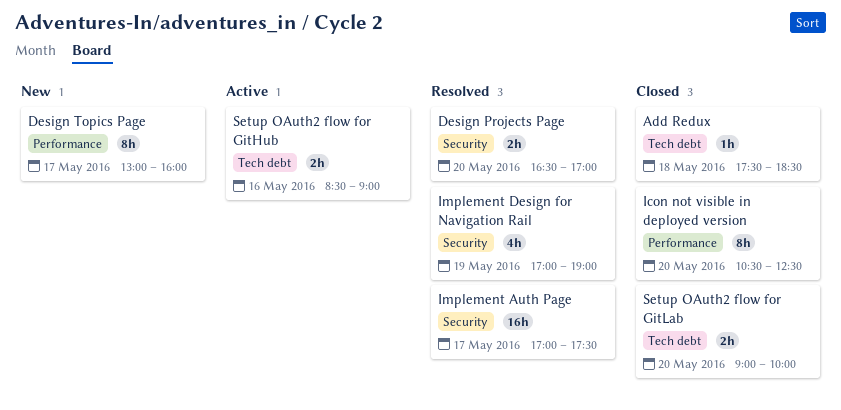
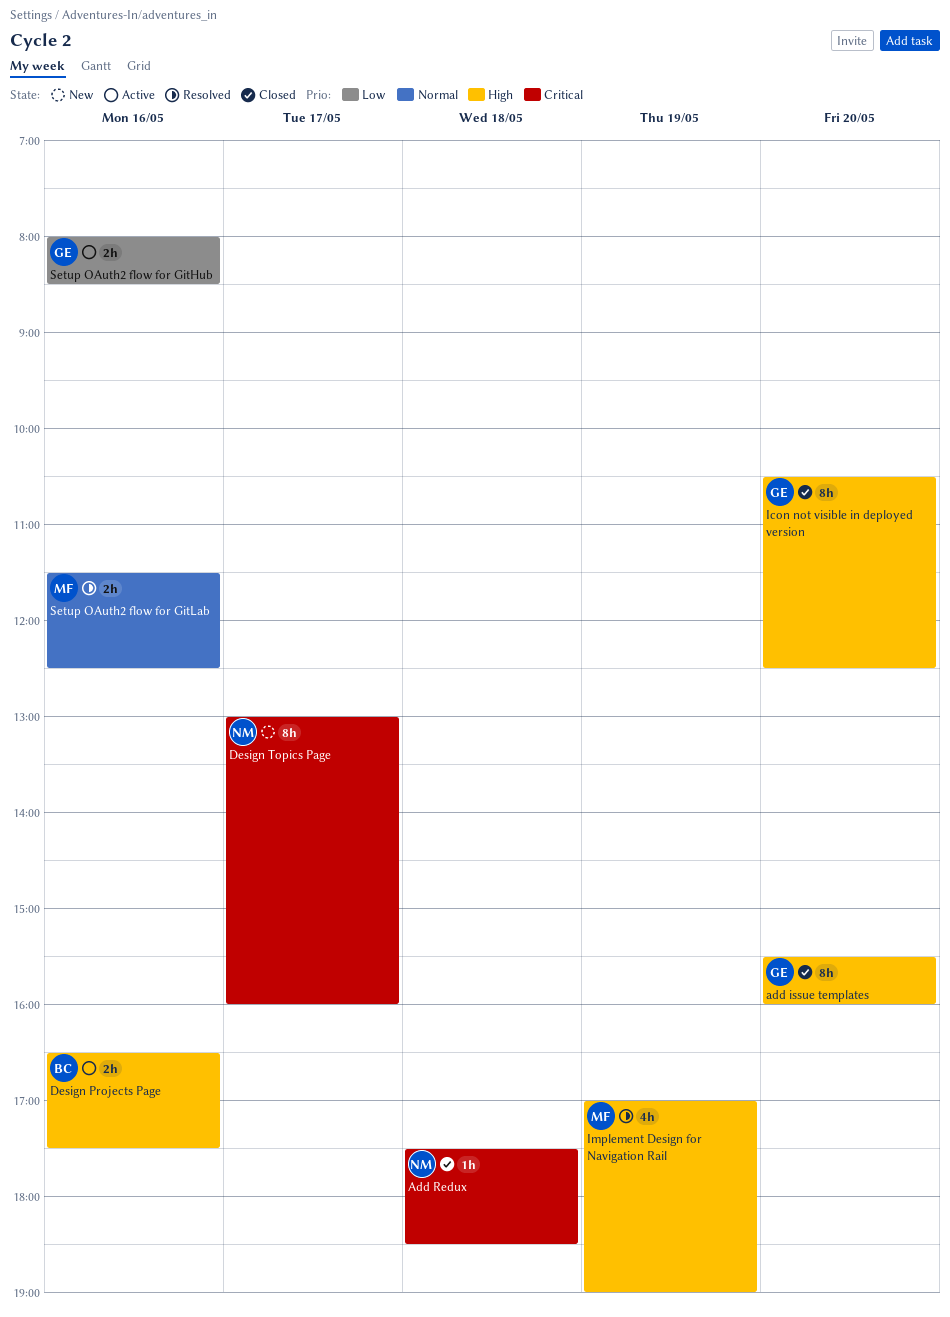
add issue templates: none -> present
Design Projects Page, status: Resolved -> Active
Design Projects Page, day: May 20 -> May 16
Design Projects Page, ends: 17:00 -> 17:30
Implement Auth Page: present -> none
Setup OAuth2 flow for GitHub, begins: 08:30 -> 08:00
Setup OAuth2 flow for GitHub, ends: 09:00 -> 08:30
Setup OAuth2 flow for GitLab, status: Closed -> Resolved
Setup OAuth2 flow for GitLab, day: May 20 -> May 16
Setup OAuth2 flow for GitLab, begins: 09:00 -> 11:30
Setup OAuth2 flow for GitLab, ends: 10:00 -> 12:30

